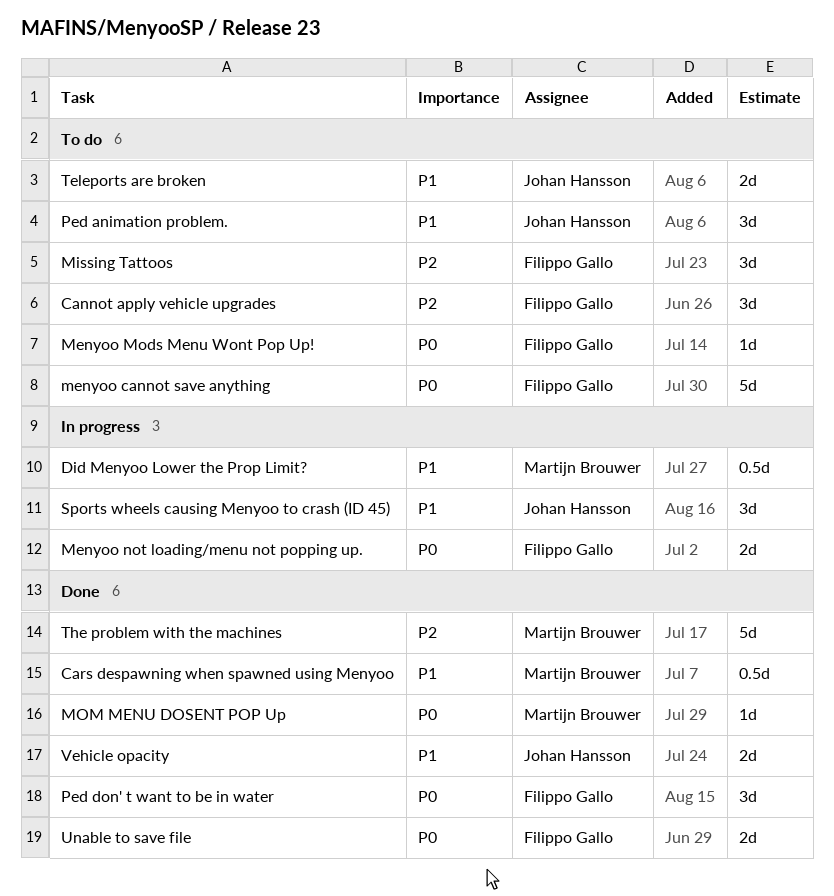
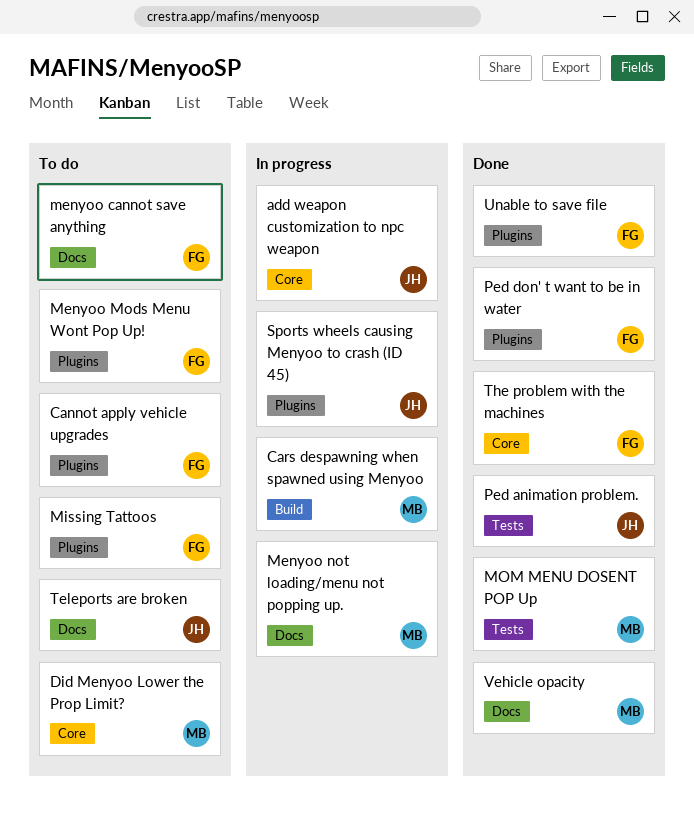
add weapon customization to npc weapon: none -> present
Cars despawning when spawned using Menyoo, status: Done -> In progress
Did Menyoo Lower the Prop Limit?, status: In progress -> To do
Menyoo not loading/menu not popping up., owner: Filippo Gallo -> Martijn Brouwer
Ped animation problem., status: To do -> Done
The problem with the machines, owner: Martijn Brouwer -> Filippo Gallo
Vehicle opacity, owner: Johan Hansson -> Martijn Brouwer

